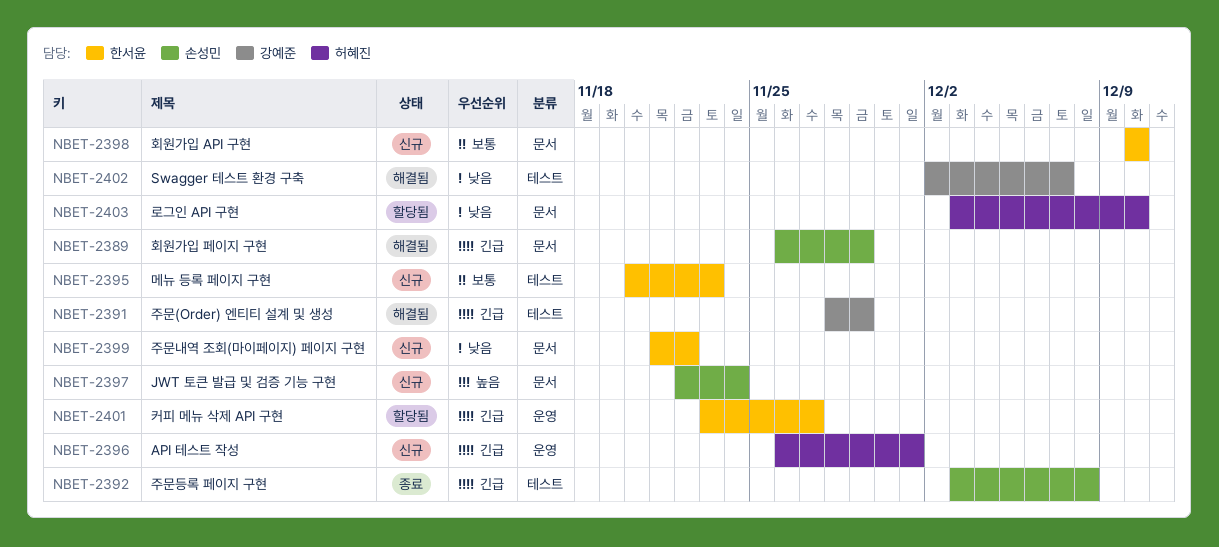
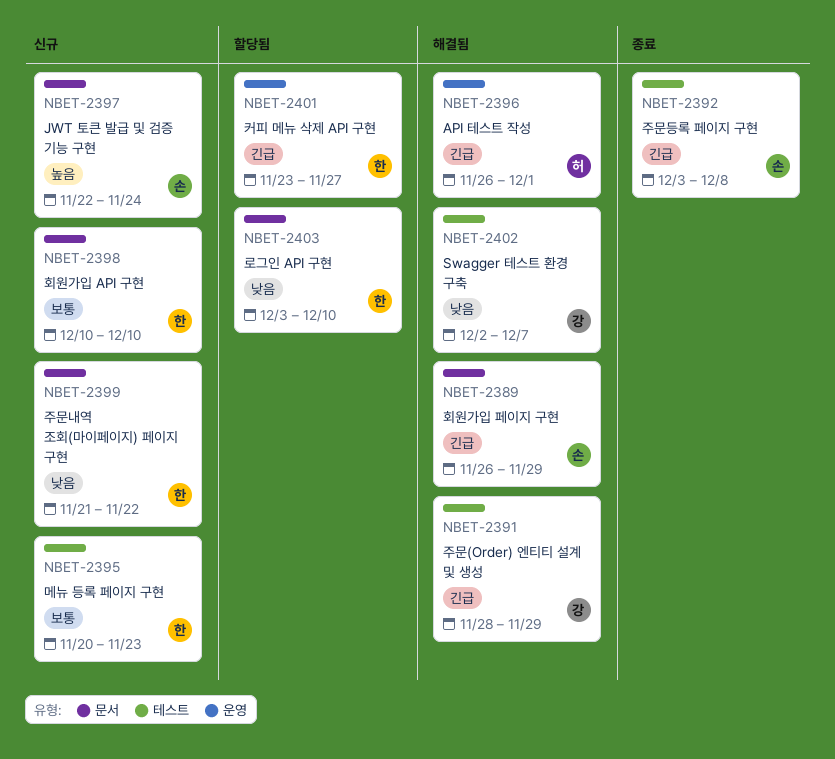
NBET-2396, status: 신규 -> 해결됨
NBET-2403, owner: 허혜진 -> 한서윤

